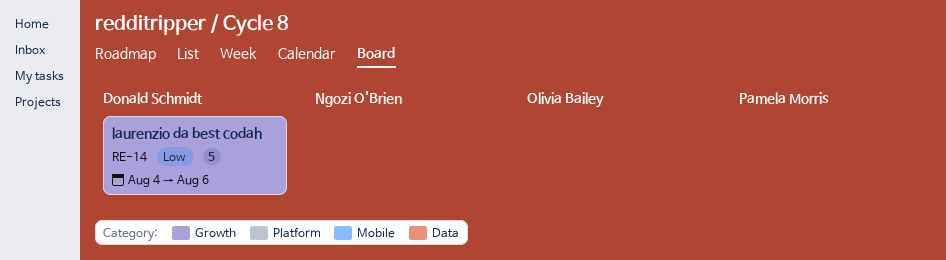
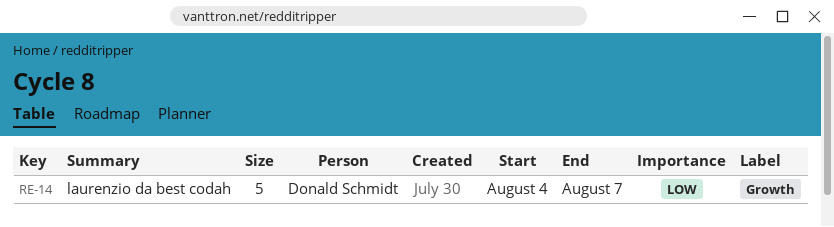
RE-14, due: Aug 6 -> Aug 7

